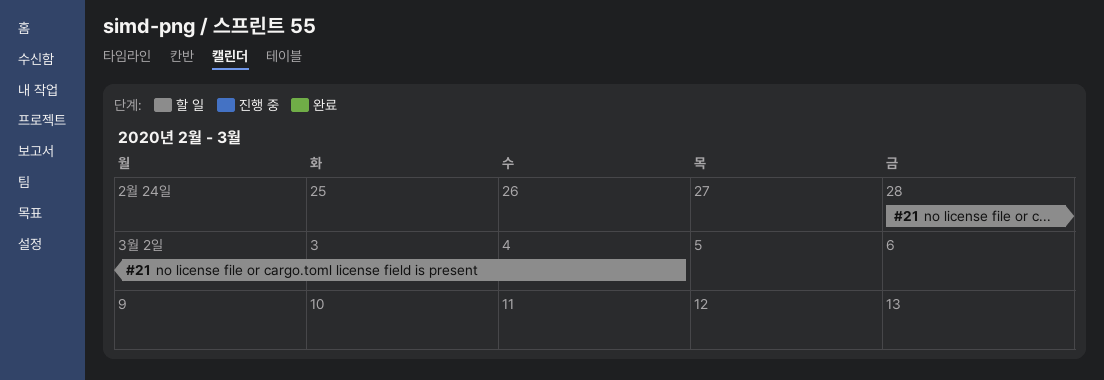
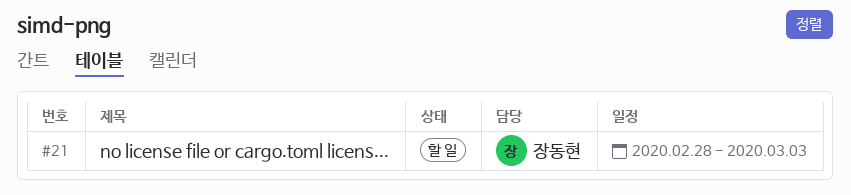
#21, due: Mar 4 -> Mar 3

